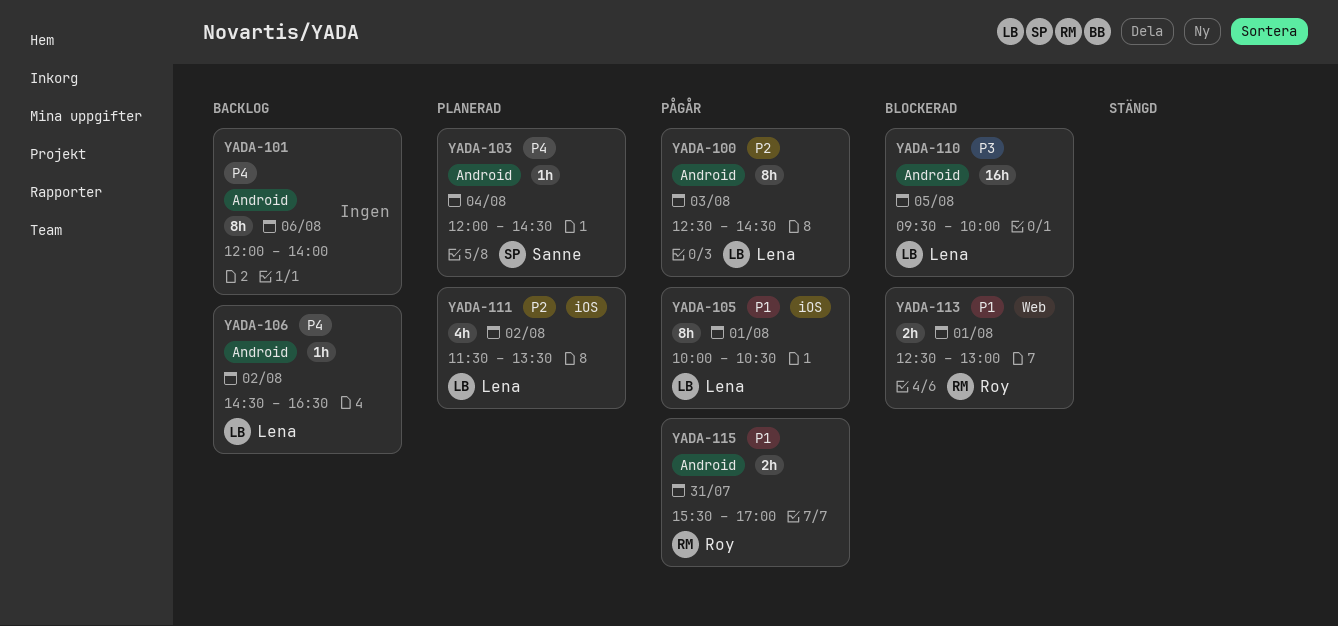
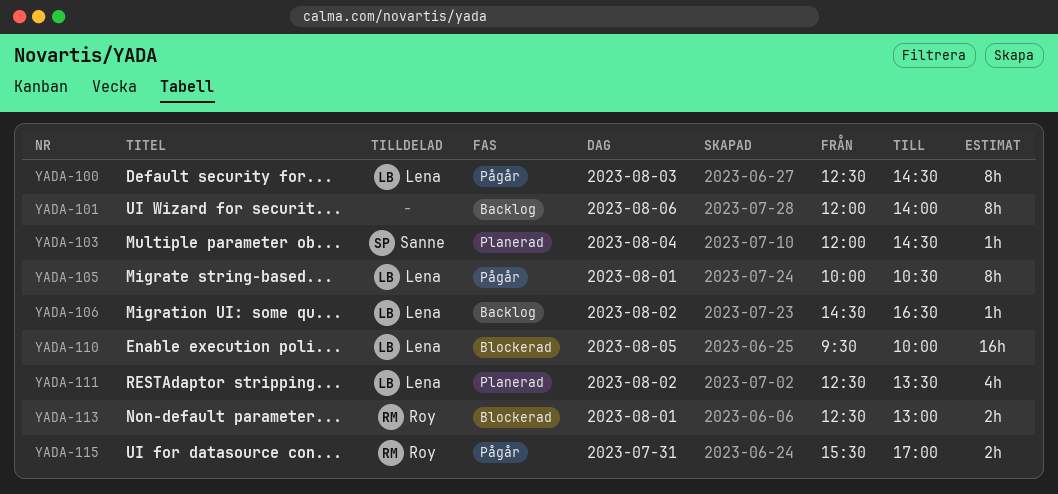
YADA-111, begins: 11:30 -> 12:30

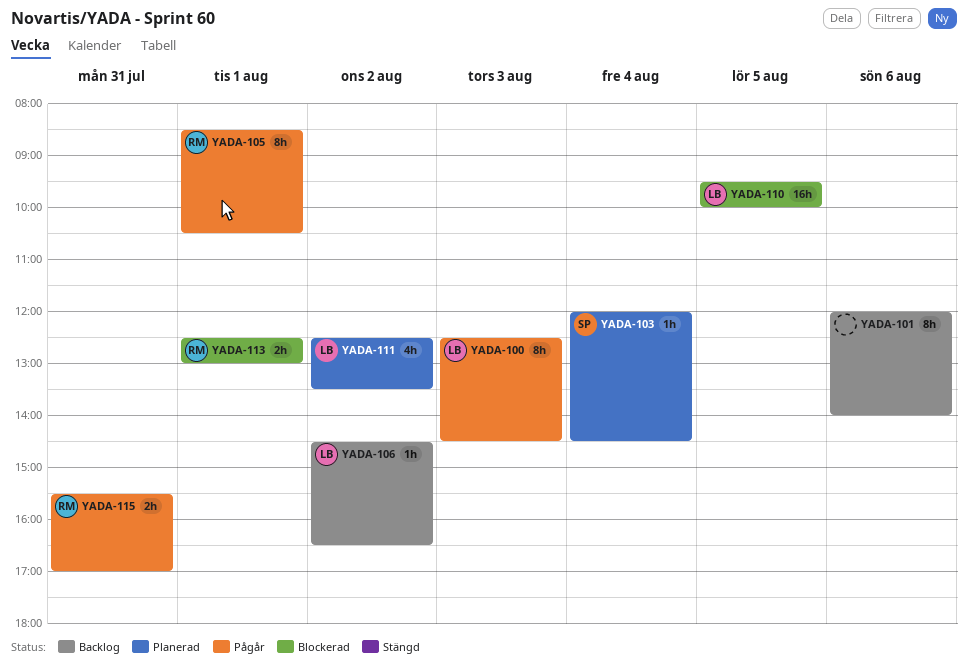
YADA-105, owner: Lena -> Roy
YADA-105, begins: 10:00 -> 08:30

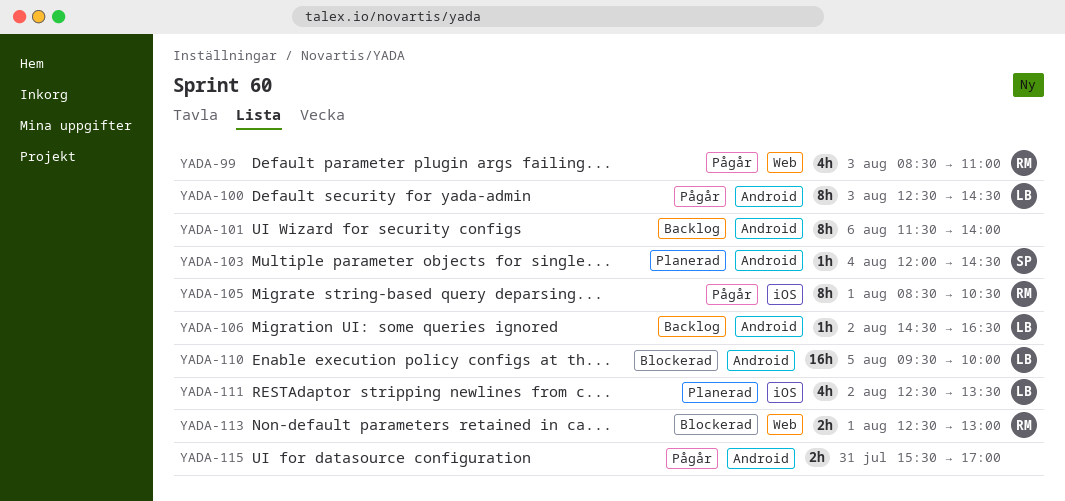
YADA-99: none -> present
YADA-101, begins: 12:00 -> 11:30
YADA-115, owner: RM -> none

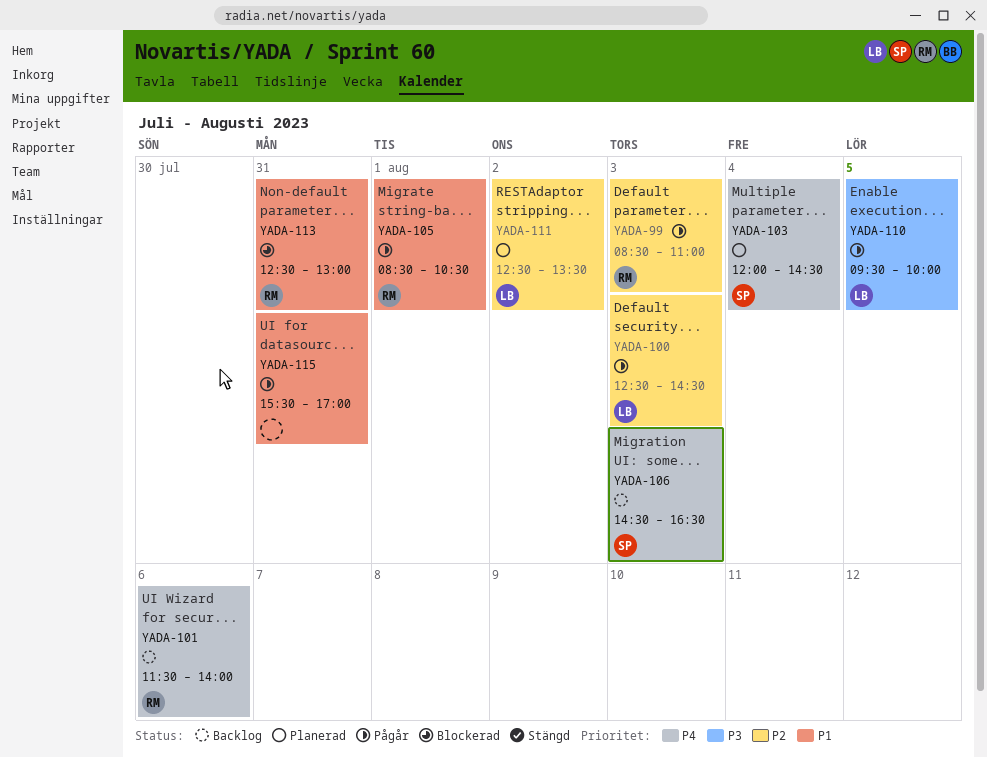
YADA-101, owner: none -> RM
YADA-106, owner: LB -> SP
YADA-106, day: Aug 2 -> Aug 3
YADA-110, status: Blockerad -> Pågår
YADA-113, day: Aug 1 -> Jul 31

